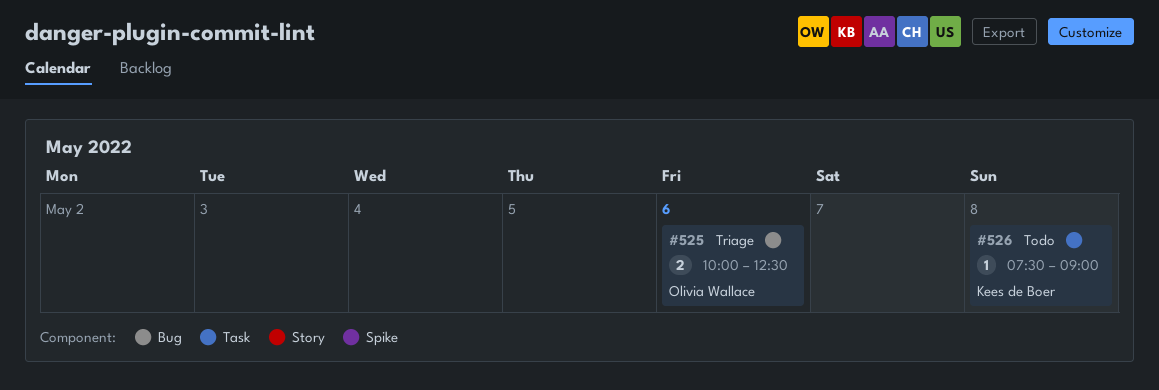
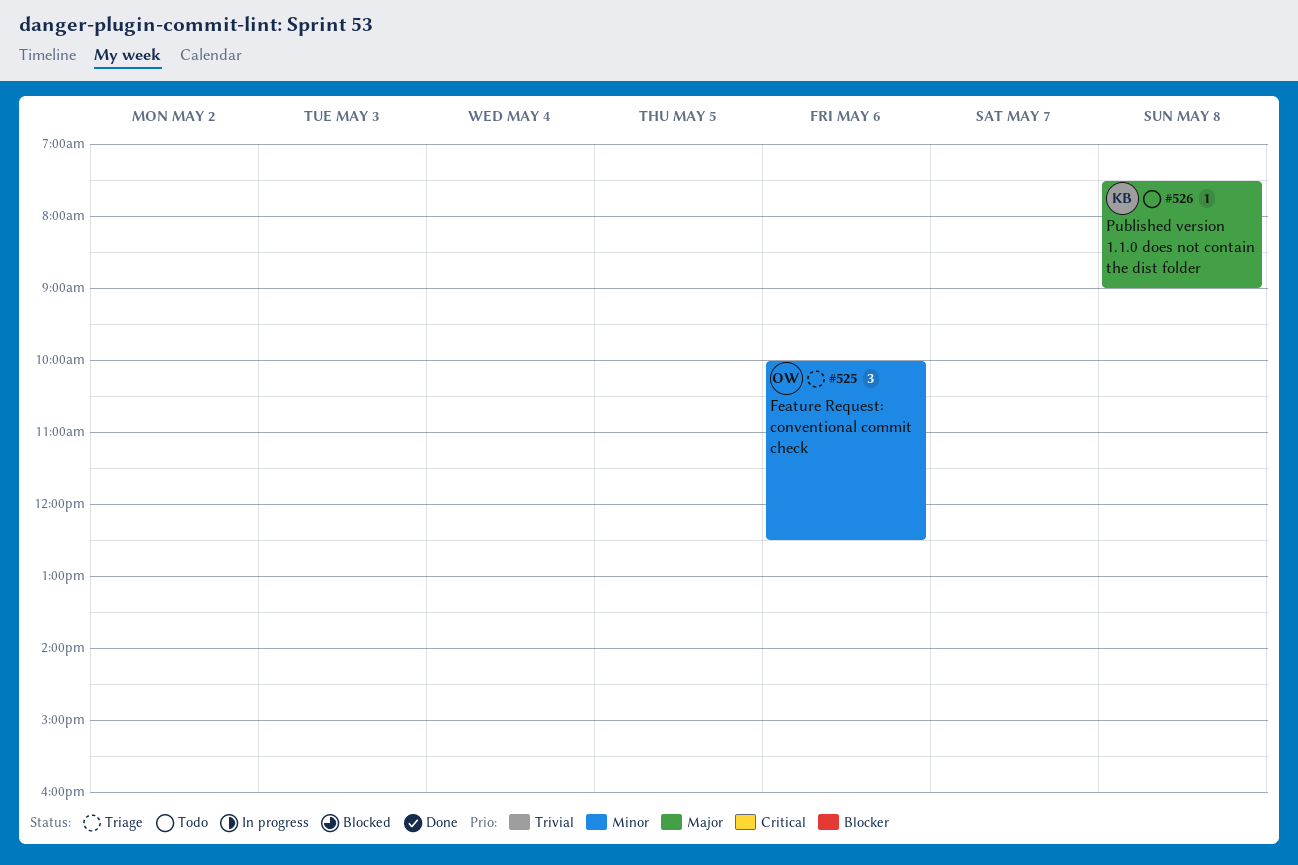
#525, estimate: 2 -> 3

